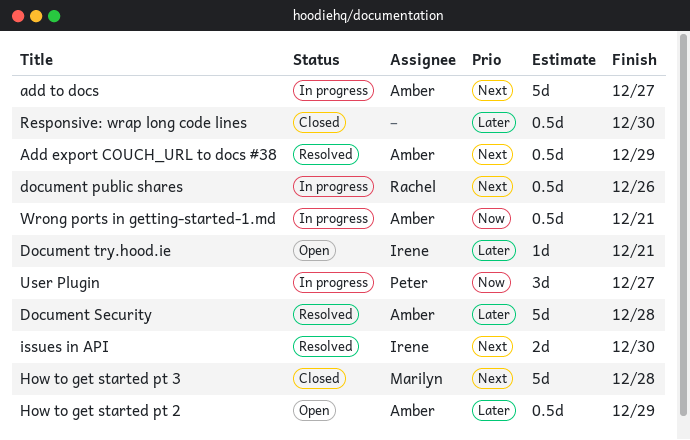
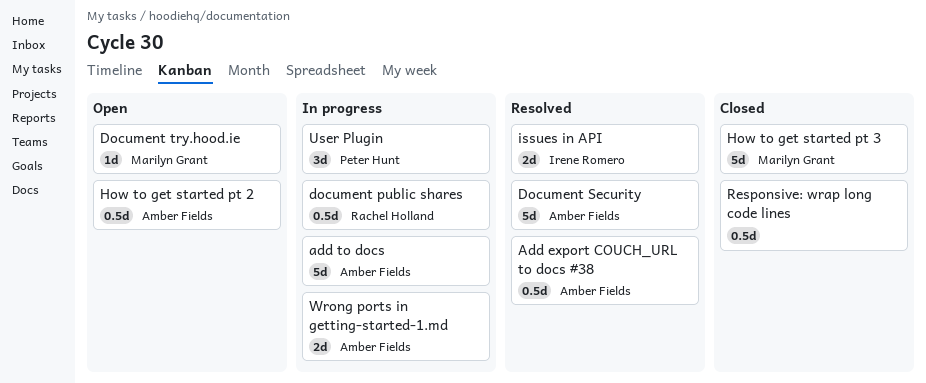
Document try.hood.ie, owner: Irene Romero -> Marilyn Grant
Wrong ports in getting-started-1.md, estimate: 0.5d -> 2d

